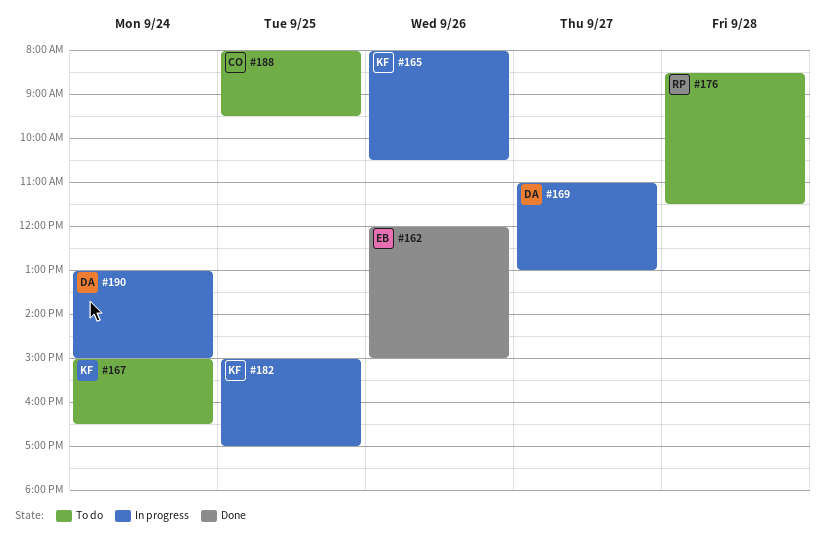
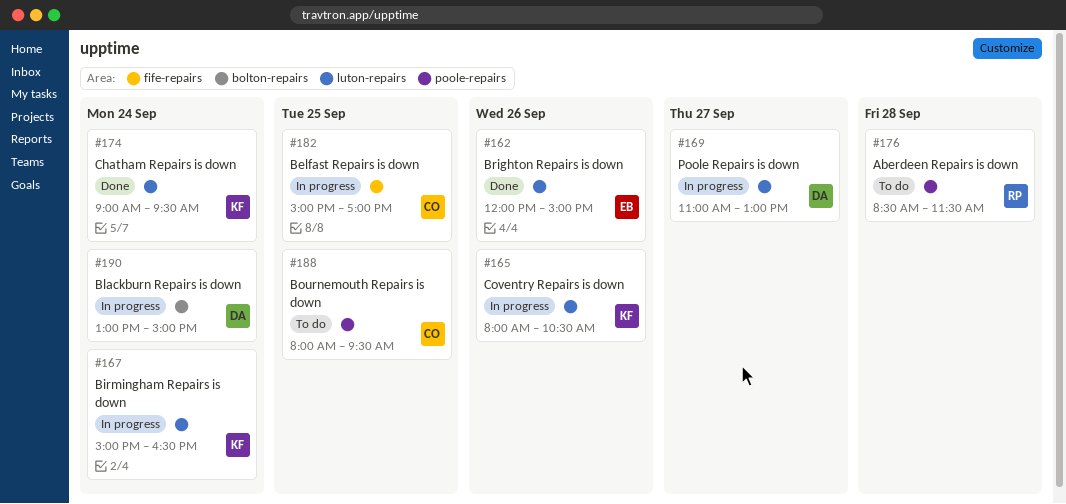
#167, status: To do -> In progress
#174: none -> present
#182, owner: KF -> CO

